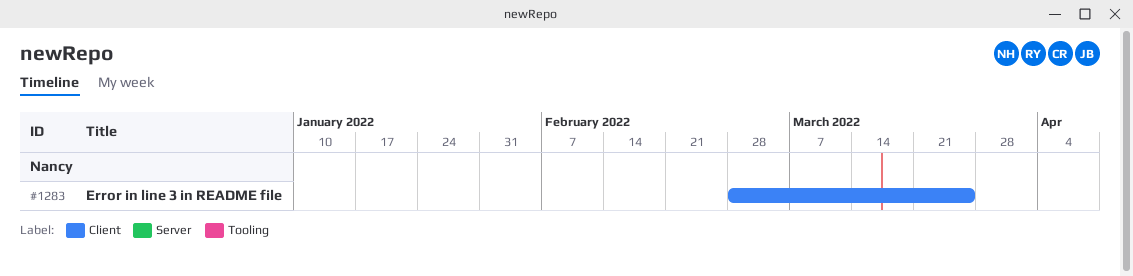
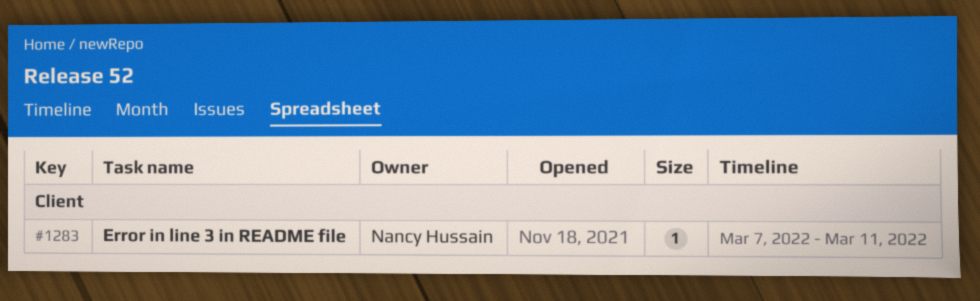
#1283, start: Feb 28 -> Mar 7
#1283, due: Mar 25 -> Mar 11

